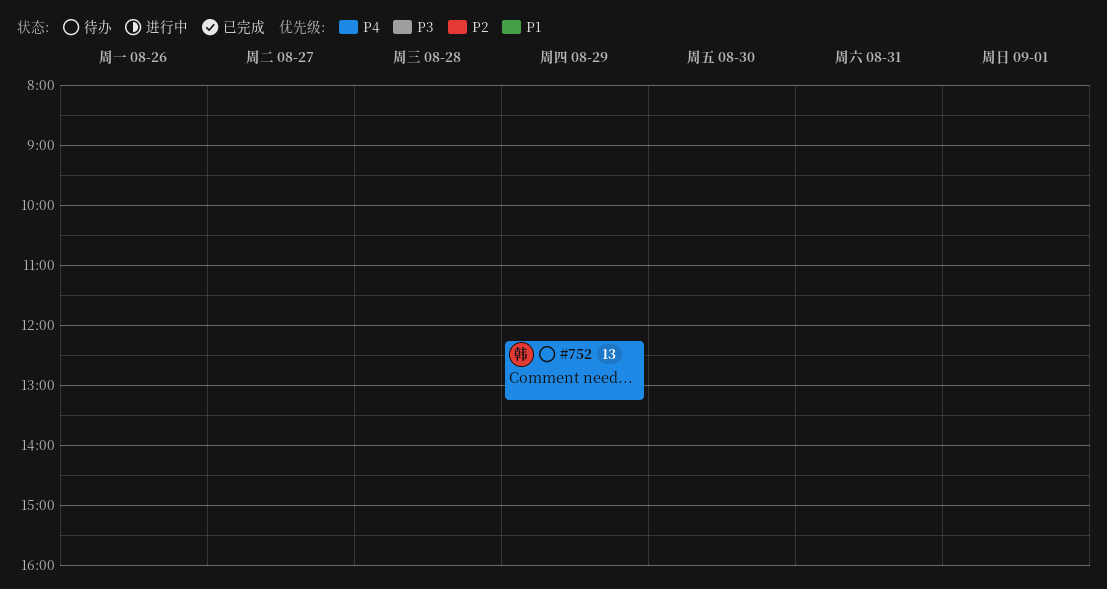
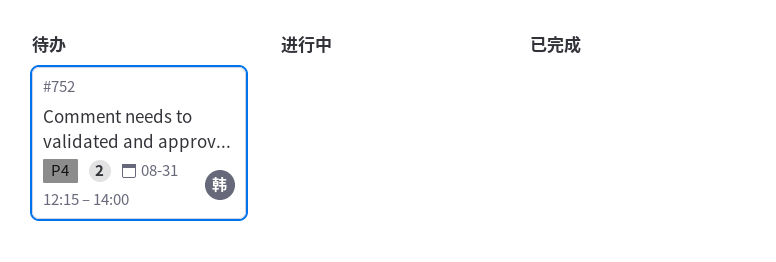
#752, estimate: 13 -> 2
#752, day: Aug 29 -> Aug 31
#752, ends: 13:15 -> 14:00

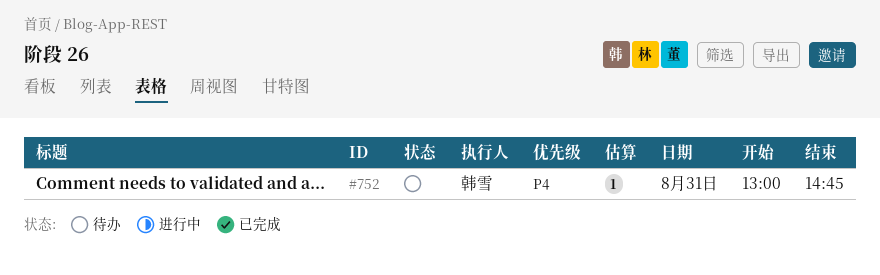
#752, estimate: 2 -> 1
#752, begins: 12:15 -> 13:00
#752, ends: 14:00 -> 14:45

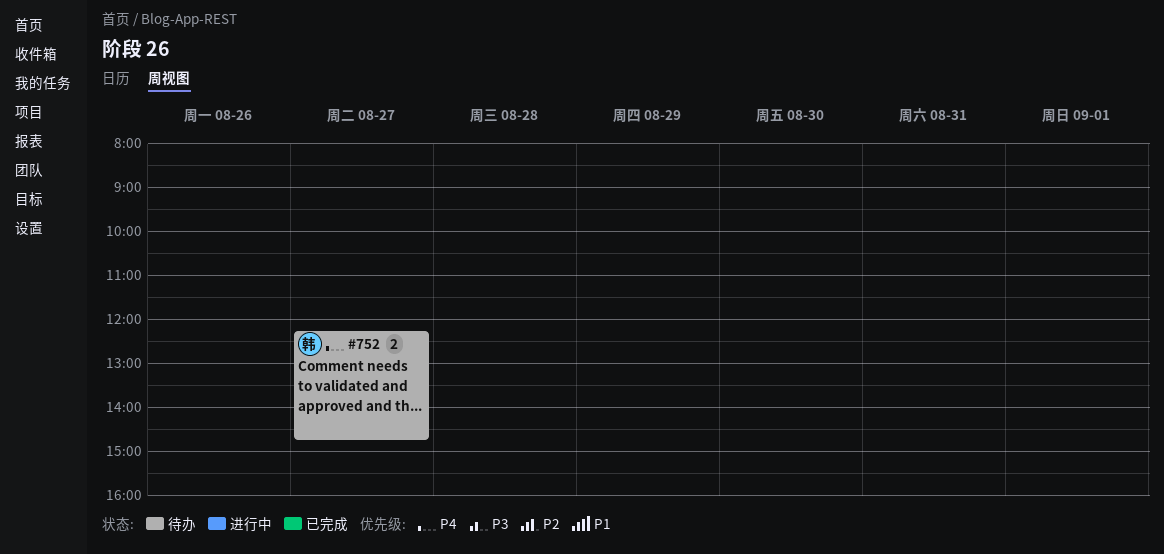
#752, estimate: 1 -> 2
#752, day: Aug 31 -> Aug 27
#752, begins: 13:00 -> 12:15

